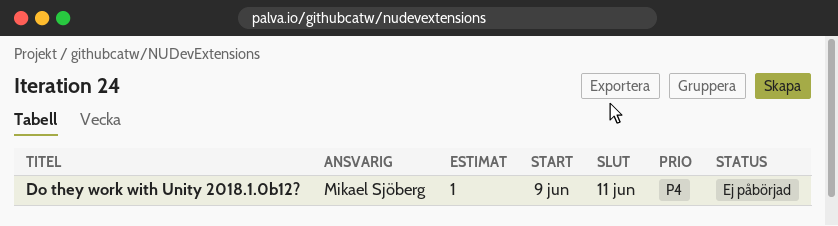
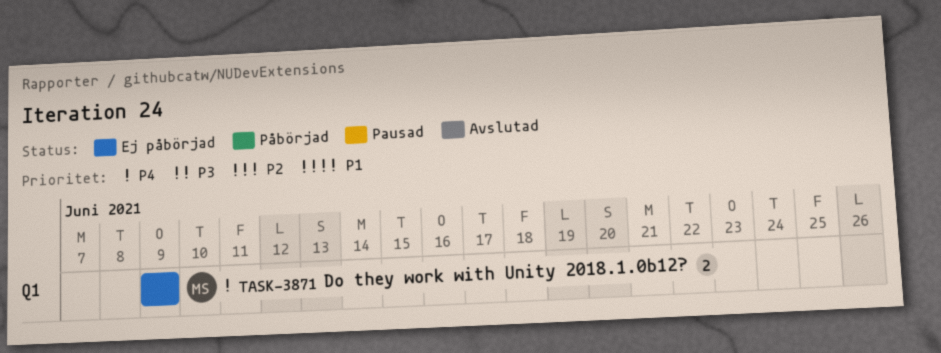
Do they work with Unity 2018.1.0b12?, estimate: 1 -> 2
Do they work with Unity 2018.1.0b12?, due: Jun 11 -> Jun 9

